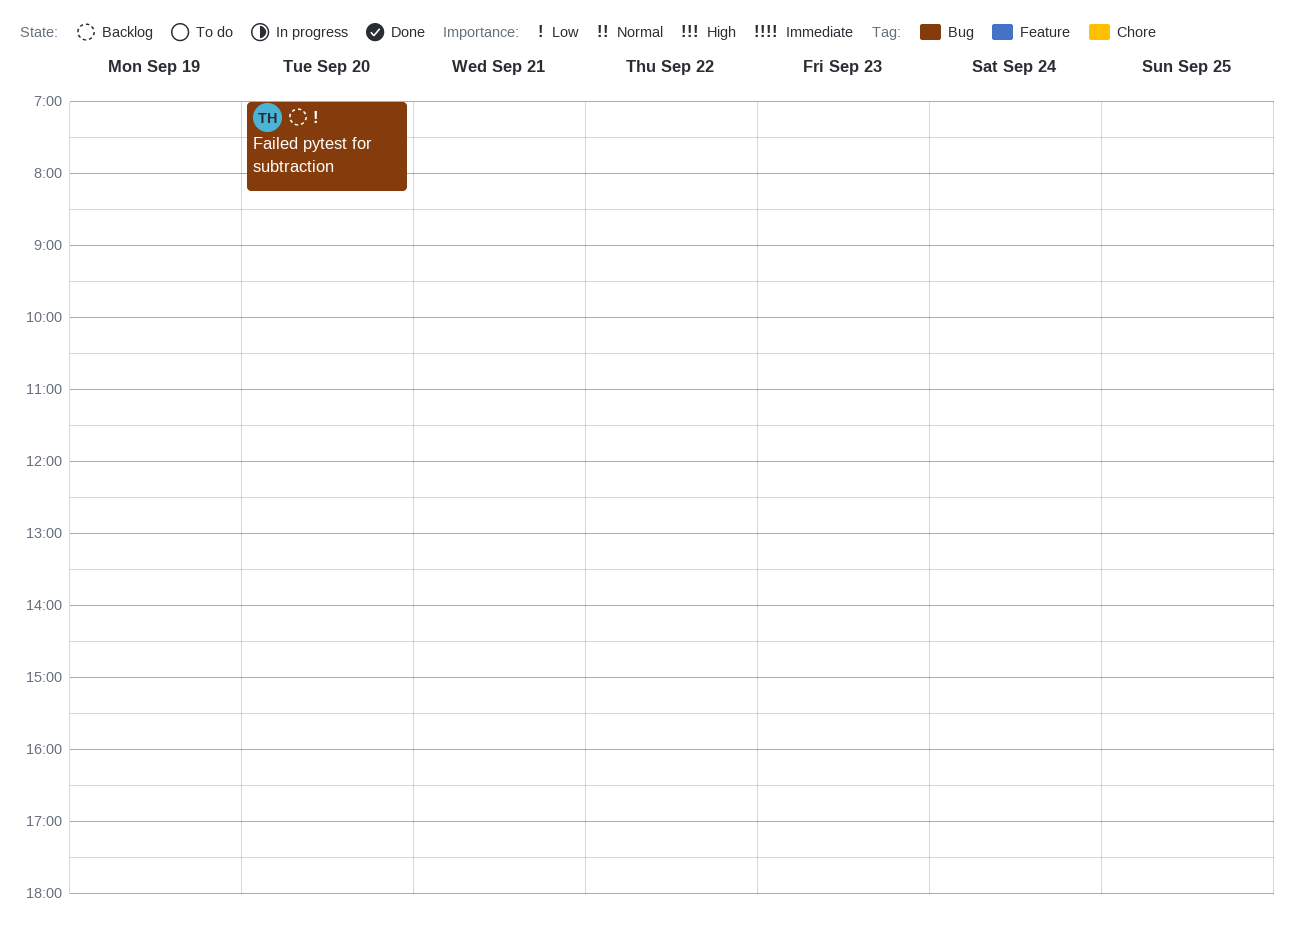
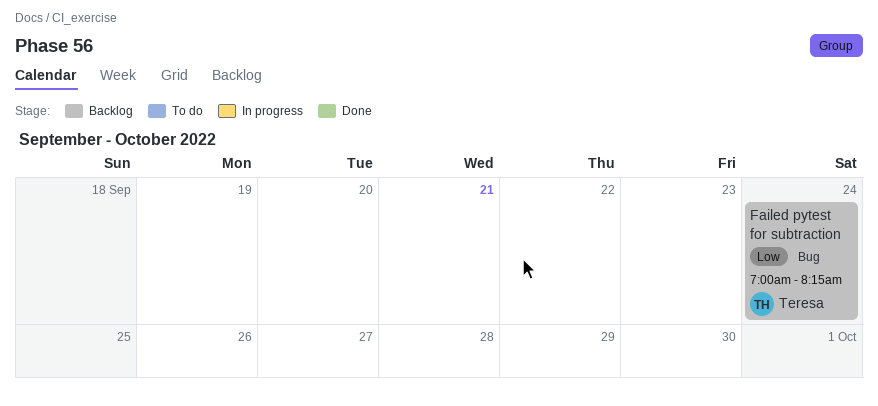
Failed pytest for subtraction, day: Sep 20 -> Sep 24

